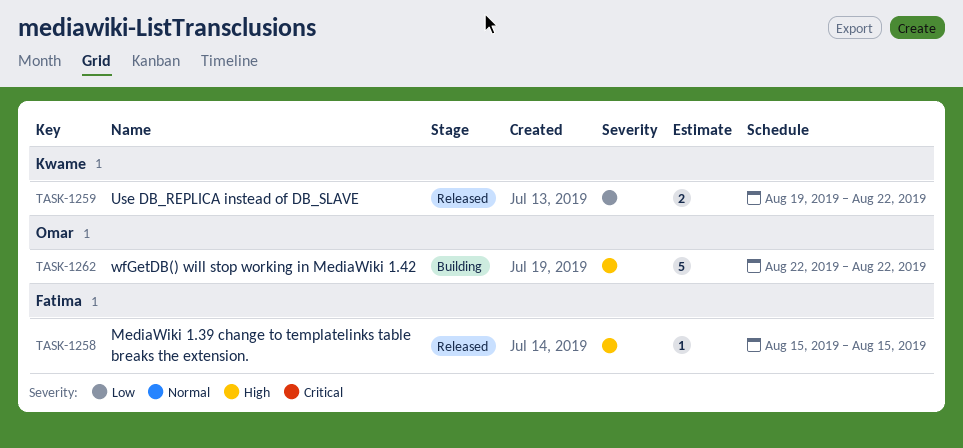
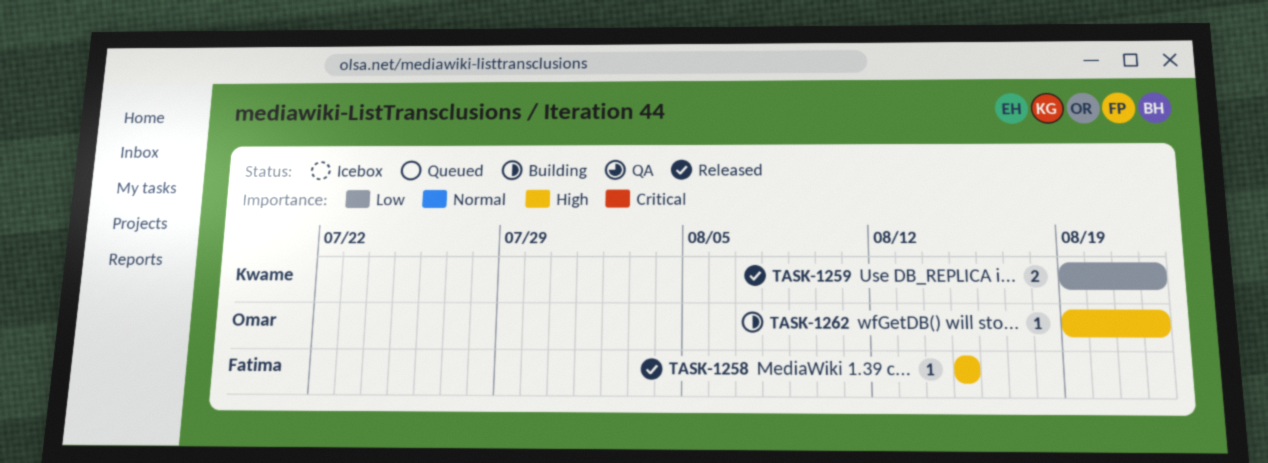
TASK-1262, estimate: 5 -> 1
TASK-1262, start: Aug 22 -> Aug 19

